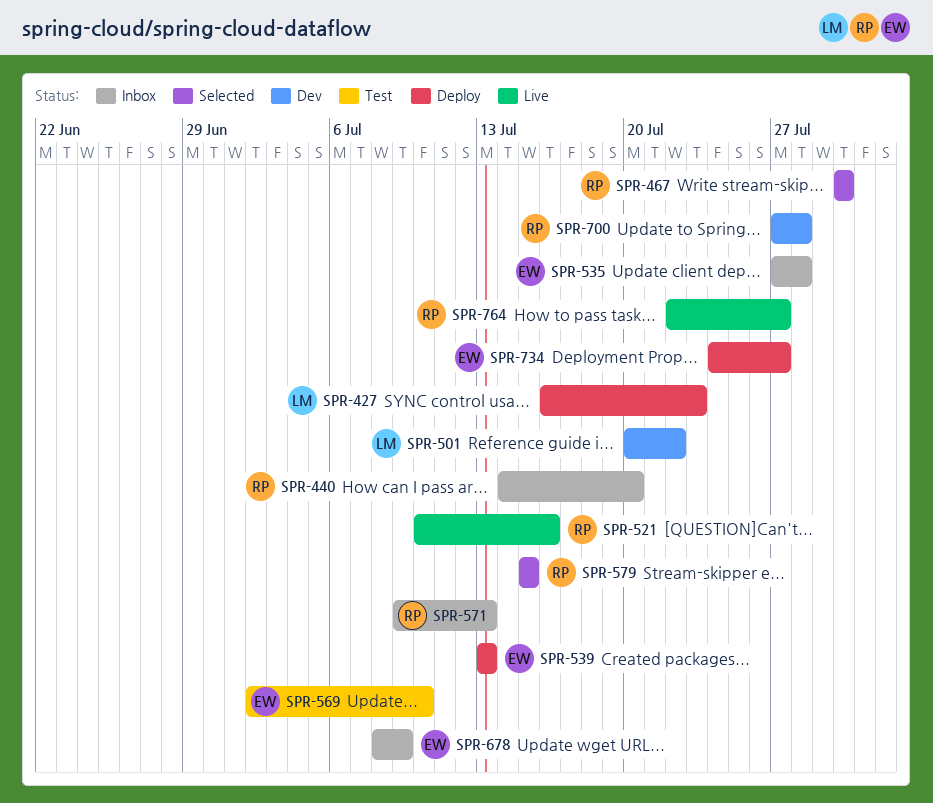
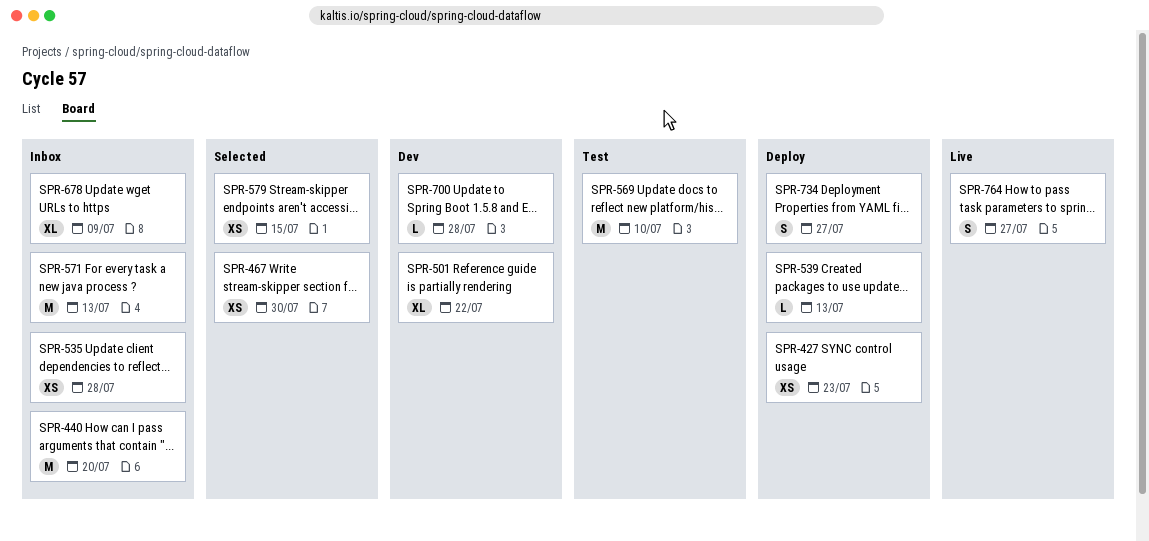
SPR-521: present -> none

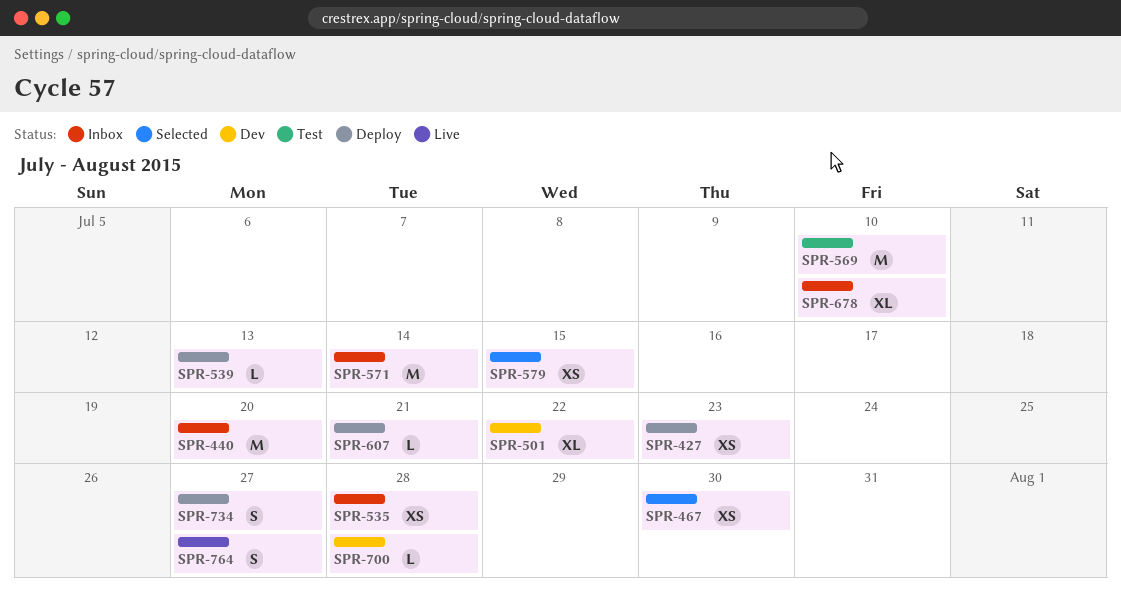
SPR-571, due: Jul 13 -> Jul 14
SPR-607: none -> present
SPR-678, due: Jul 9 -> Jul 10

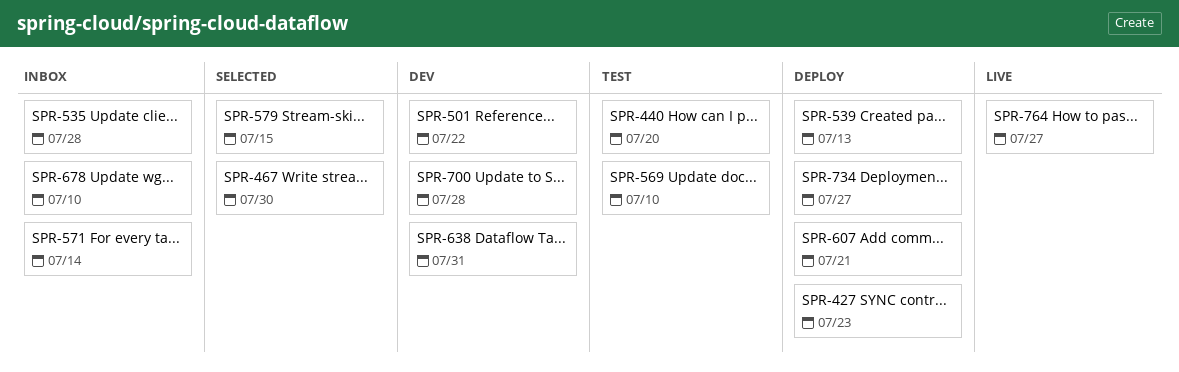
SPR-440, status: Inbox -> Test
SPR-638: none -> present

